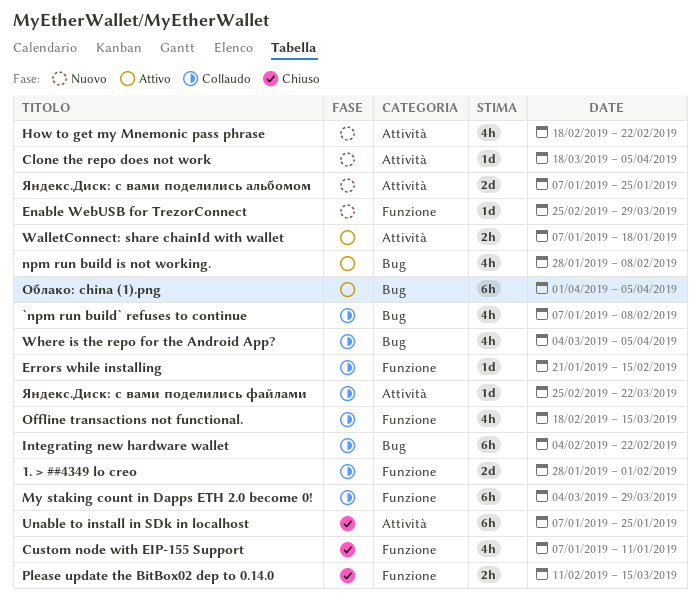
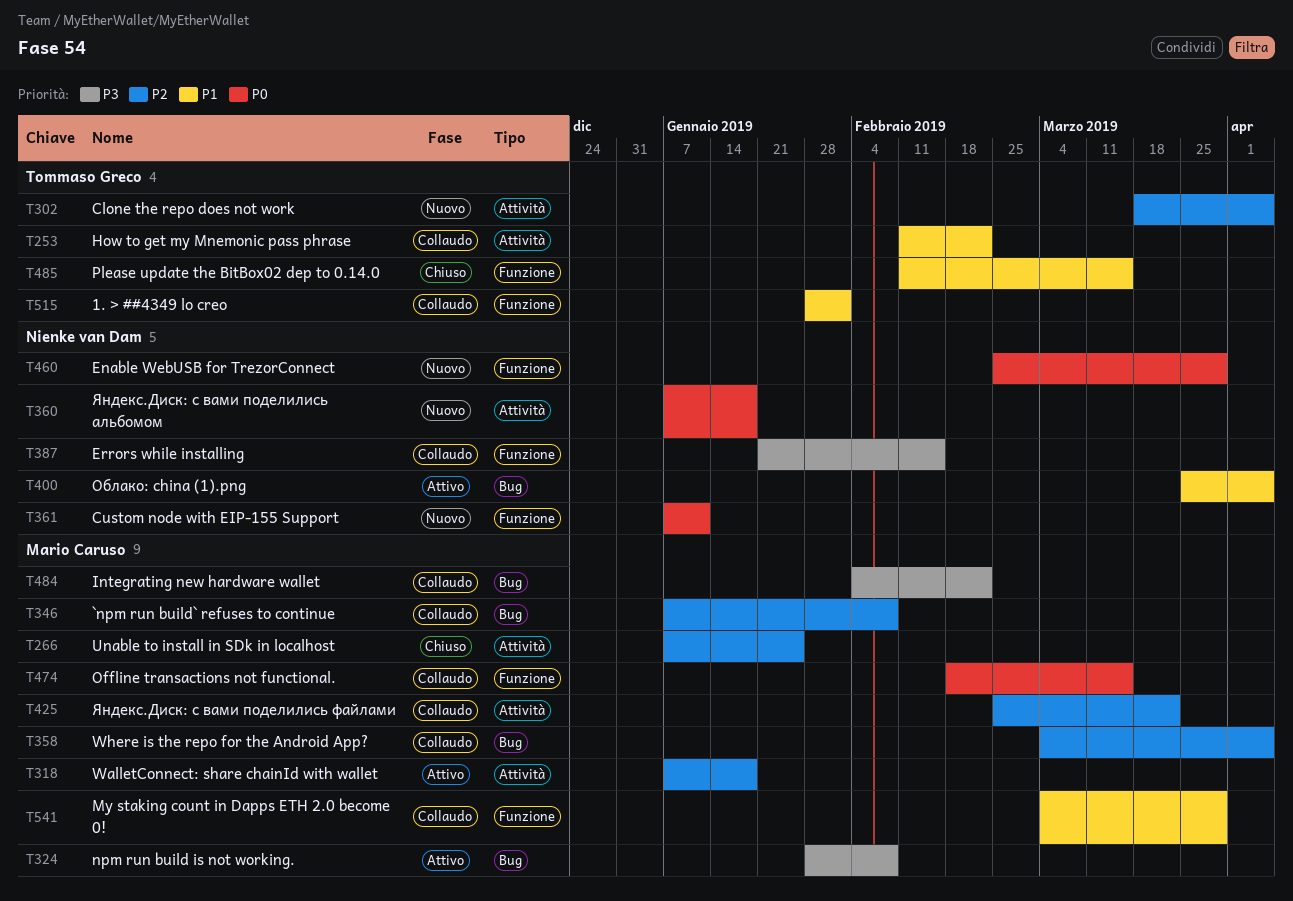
Custom node with EIP-155 Support, status: Chiuso -> Nuovo
How to get my Mnemonic pass phrase, status: Nuovo -> Collaudo
How to get my Mnemonic pass phrase, start: Feb 18 -> Feb 11
Облако: china (1).png, start: Apr 1 -> Mar 25
Яндекс.Диск: с вами поделились альбомом, due: Jan 25 -> Jan 18

